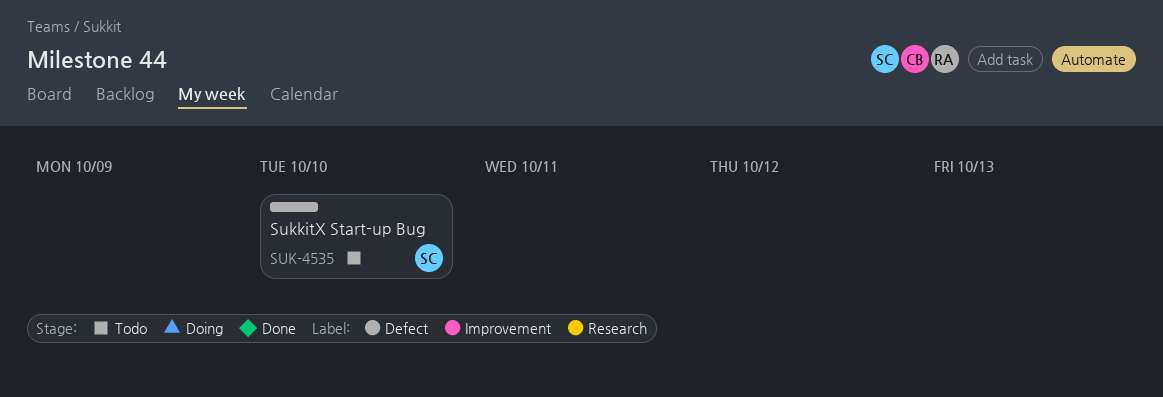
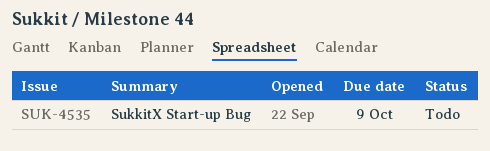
SUK-4535, due: Oct 10 -> Oct 9

